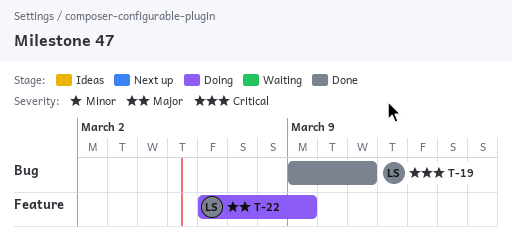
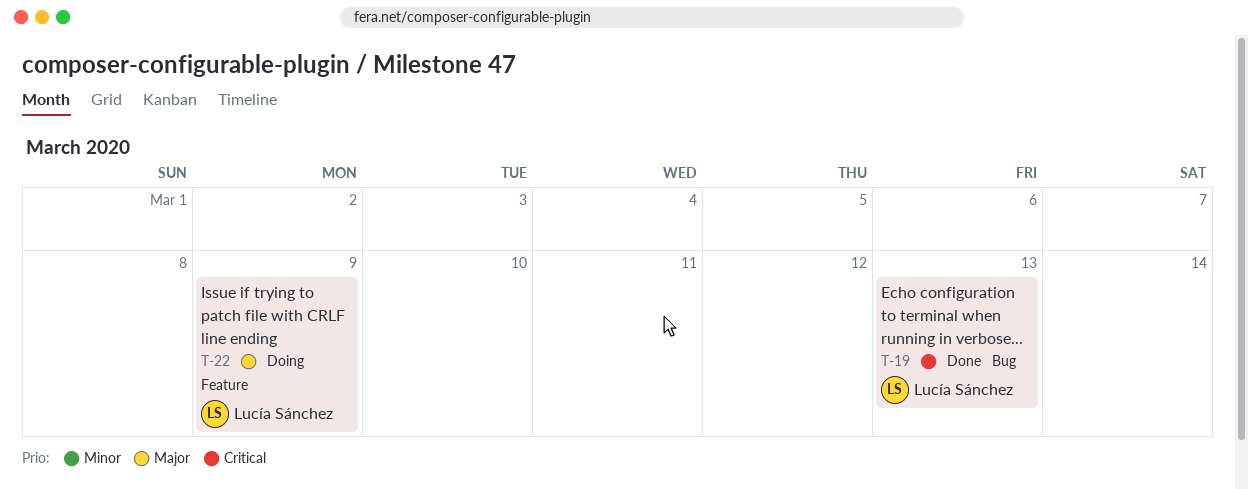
T-19, due: Mar 11 -> Mar 13

